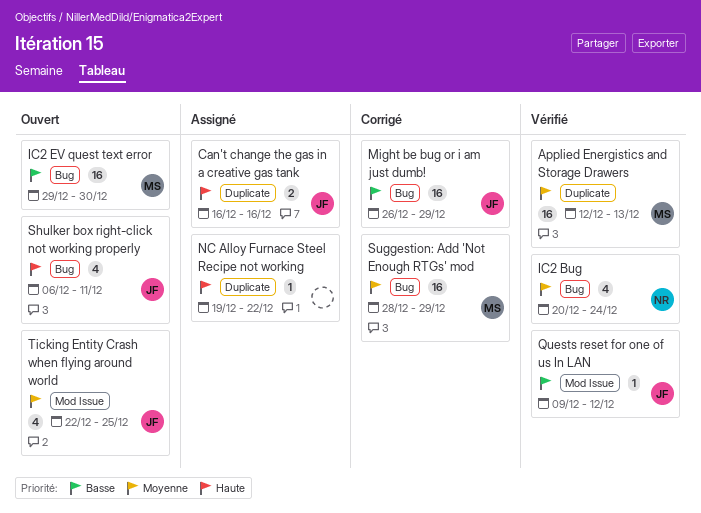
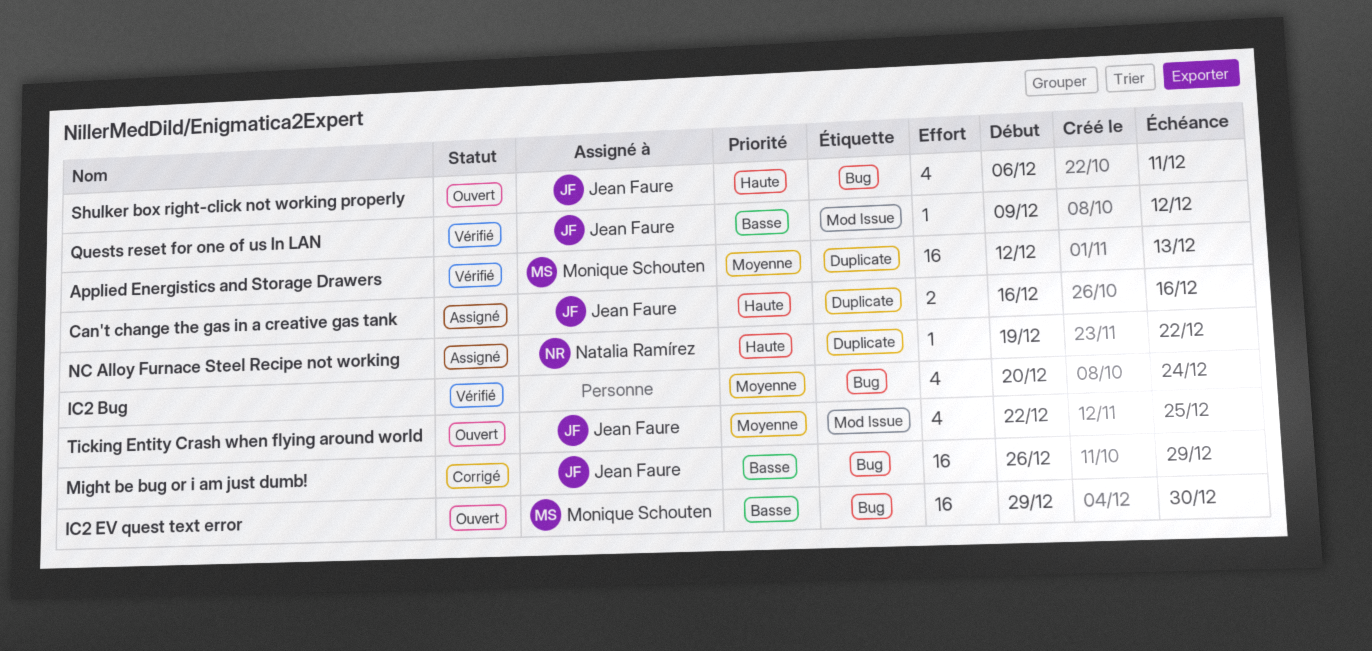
IC2 Bug, owner: Natalia Ramírez -> none
NC Alloy Furnace Steel Recipe not working, owner: none -> Natalia Ramírez
Suggestion: Add 'Not Enough RTGs' mod: present -> none

